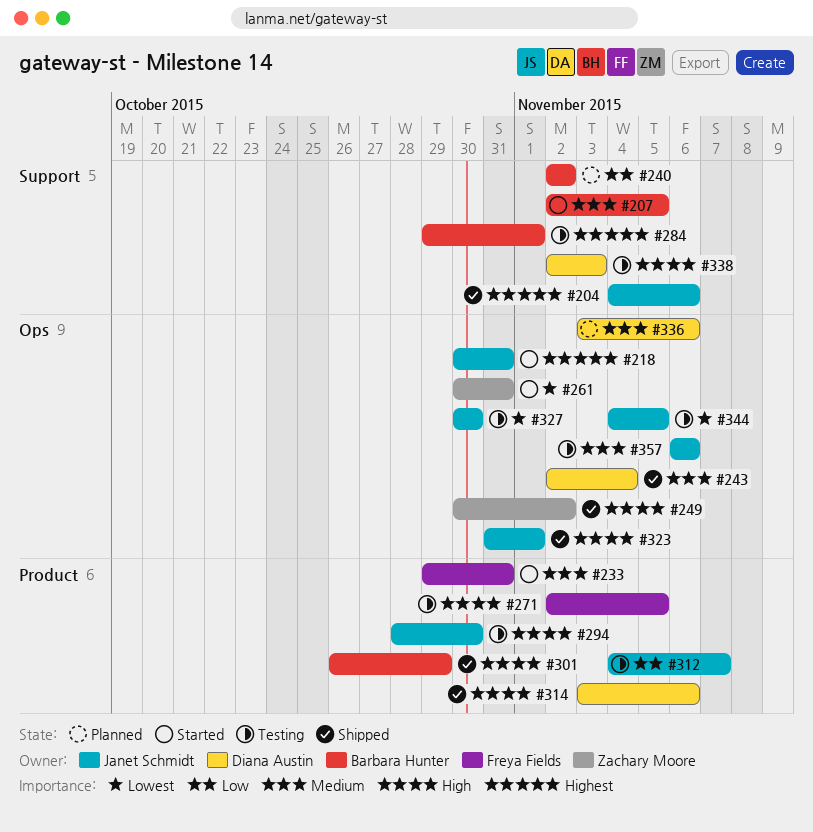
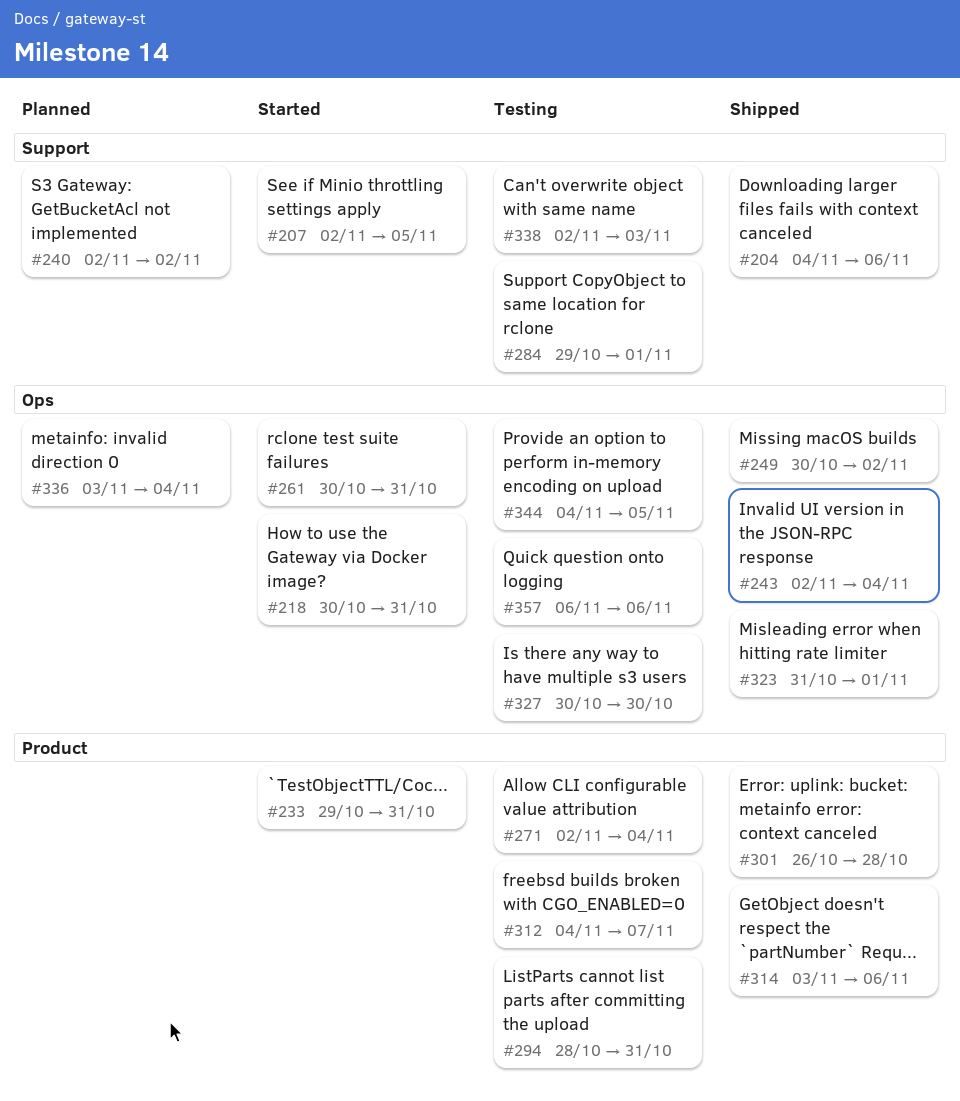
#271, due: Nov 5 -> Nov 4
#294, due: Oct 30 -> Oct 31
#301, due: Oct 29 -> Oct 28
#336, due: Nov 6 -> Nov 4

